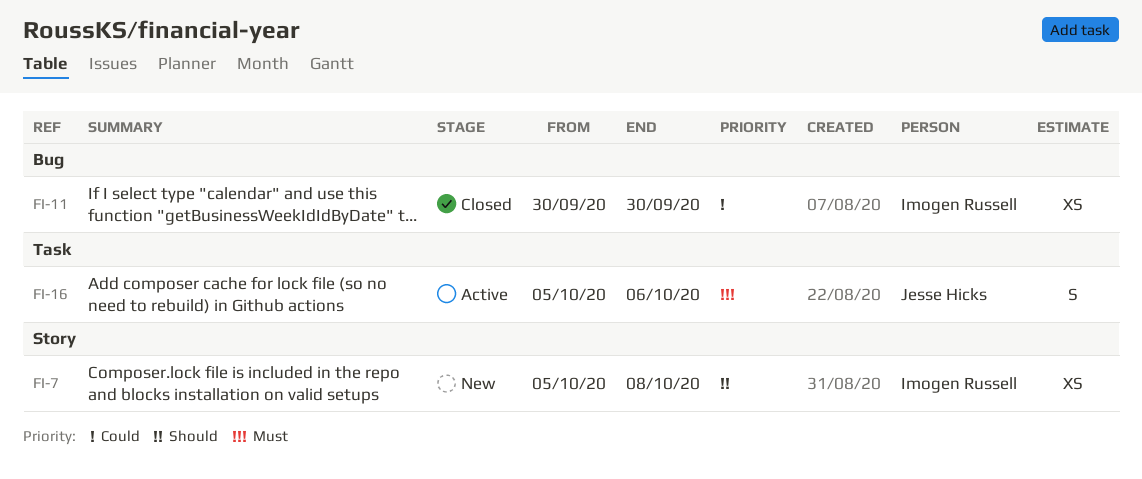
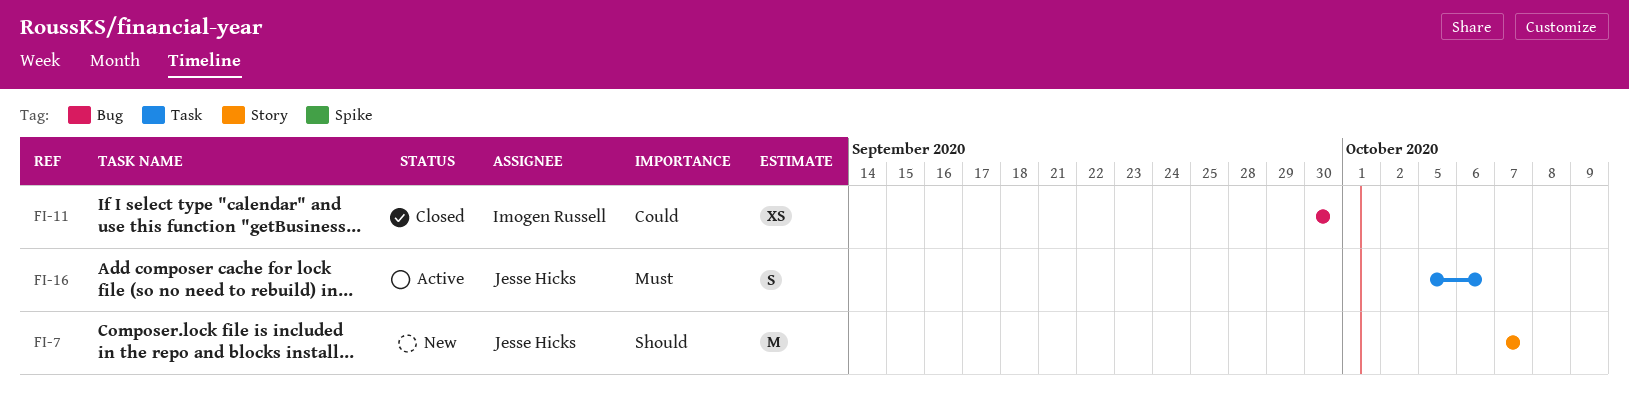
FI-7, owner: Imogen Russell -> Jesse Hicks
FI-7, estimate: XS -> M
FI-7, start: Oct 5 -> Oct 7
FI-7, due: Oct 8 -> Oct 7

